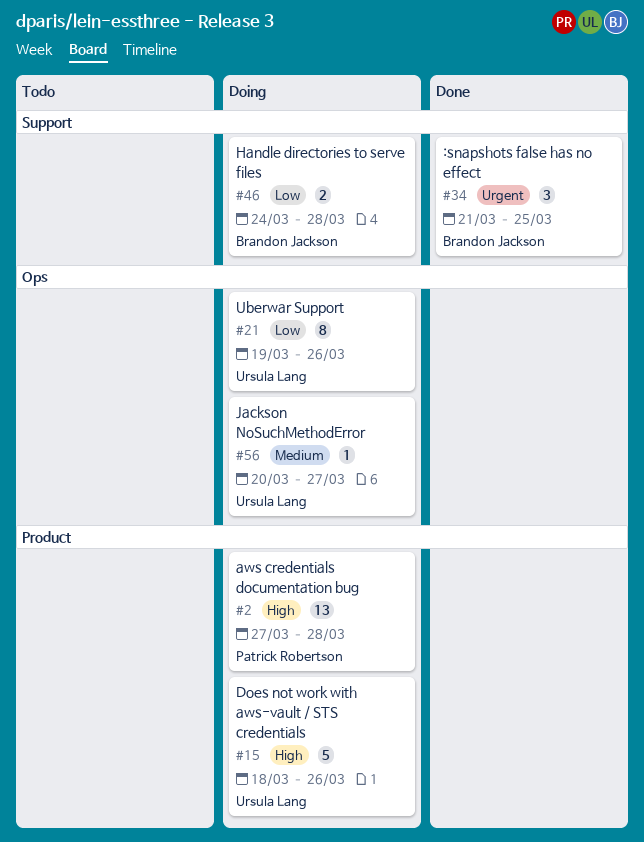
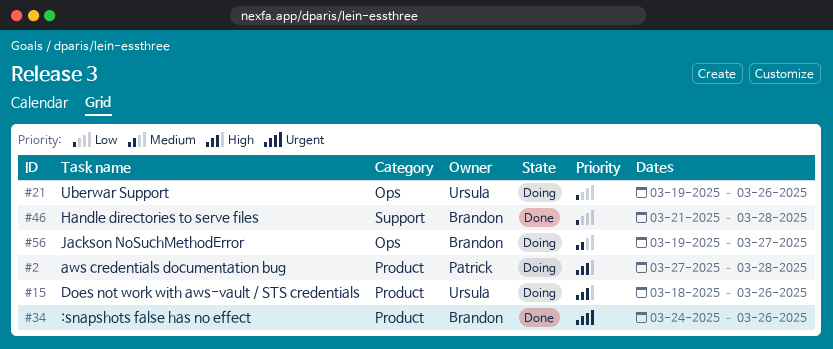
#34, label: Support -> Product
#34, start: Mar 21 -> Mar 24
#34, due: Mar 25 -> Mar 26
#46, status: Doing -> Done
#46, start: Mar 24 -> Mar 21
#56, owner: Ursula Lang -> Brandon Jackson
#56, start: Mar 20 -> Mar 19

